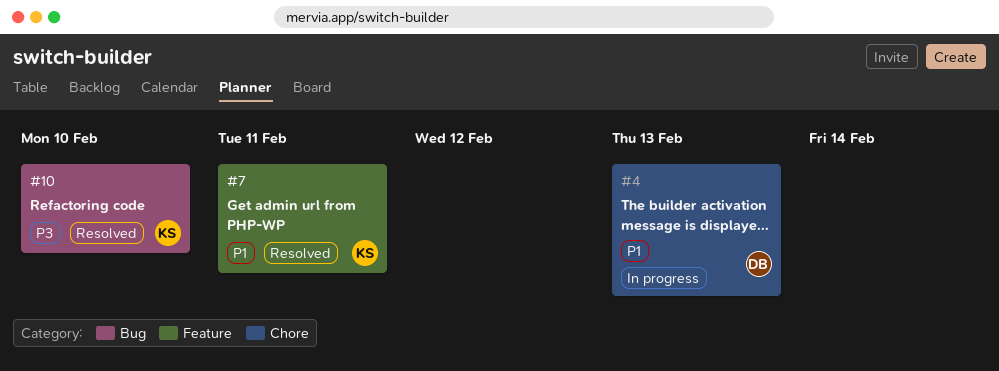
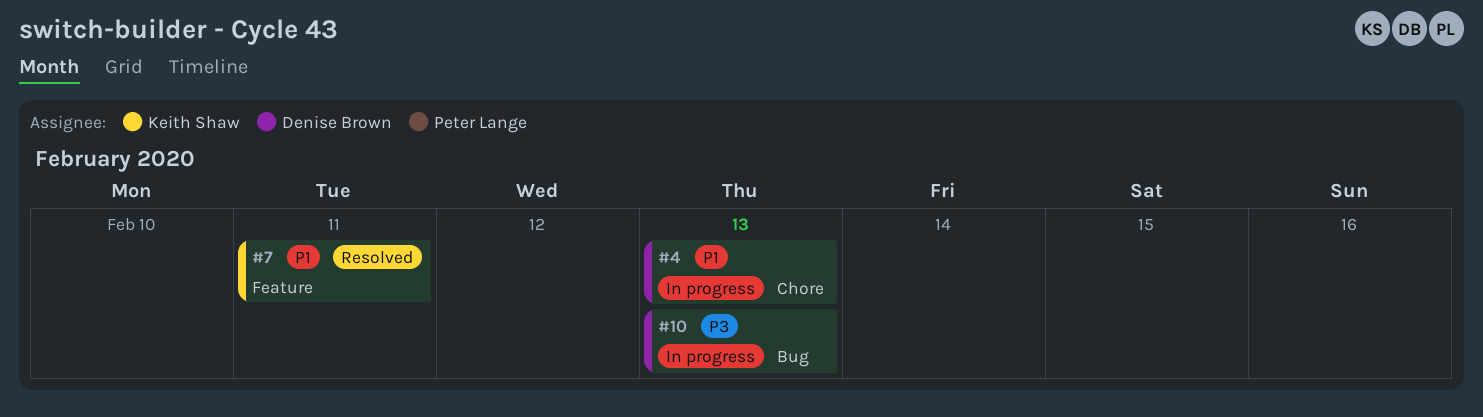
#10, status: Resolved -> In progress
#10, owner: Keith Shaw -> Denise Brown
#10, due: Feb 10 -> Feb 13

